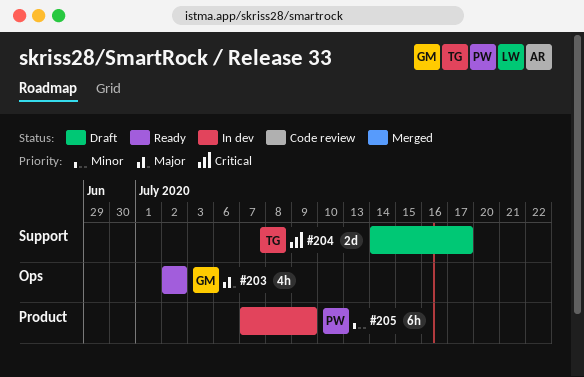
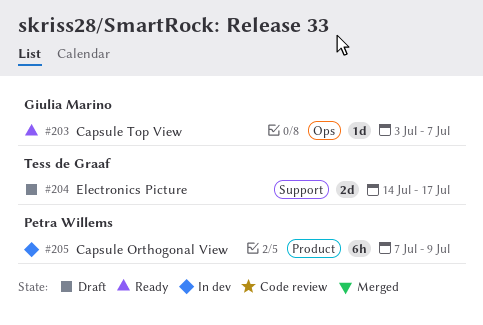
#203, estimate: 4h -> 1d
#203, start: Jul 2 -> Jul 3
#203, due: Jul 2 -> Jul 7

